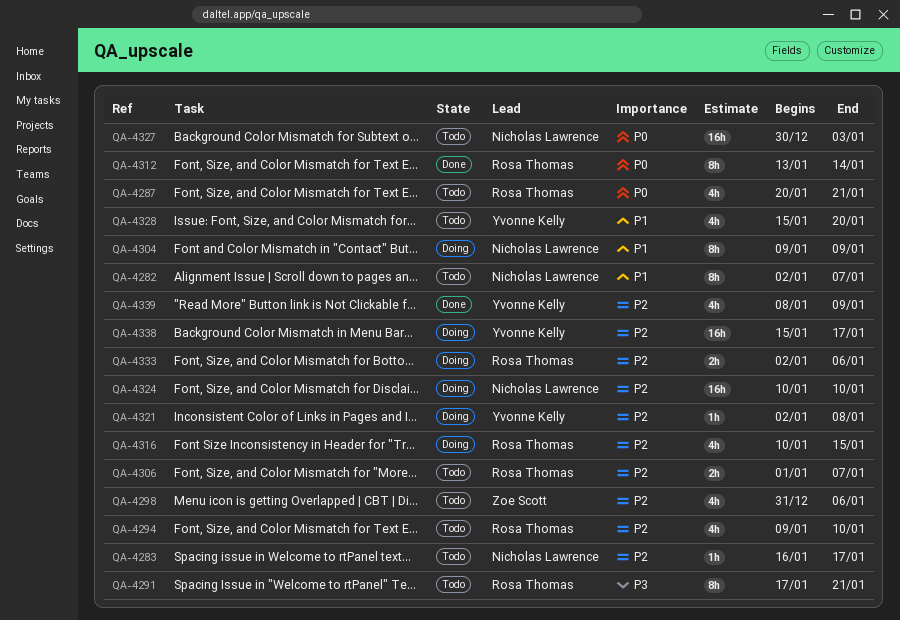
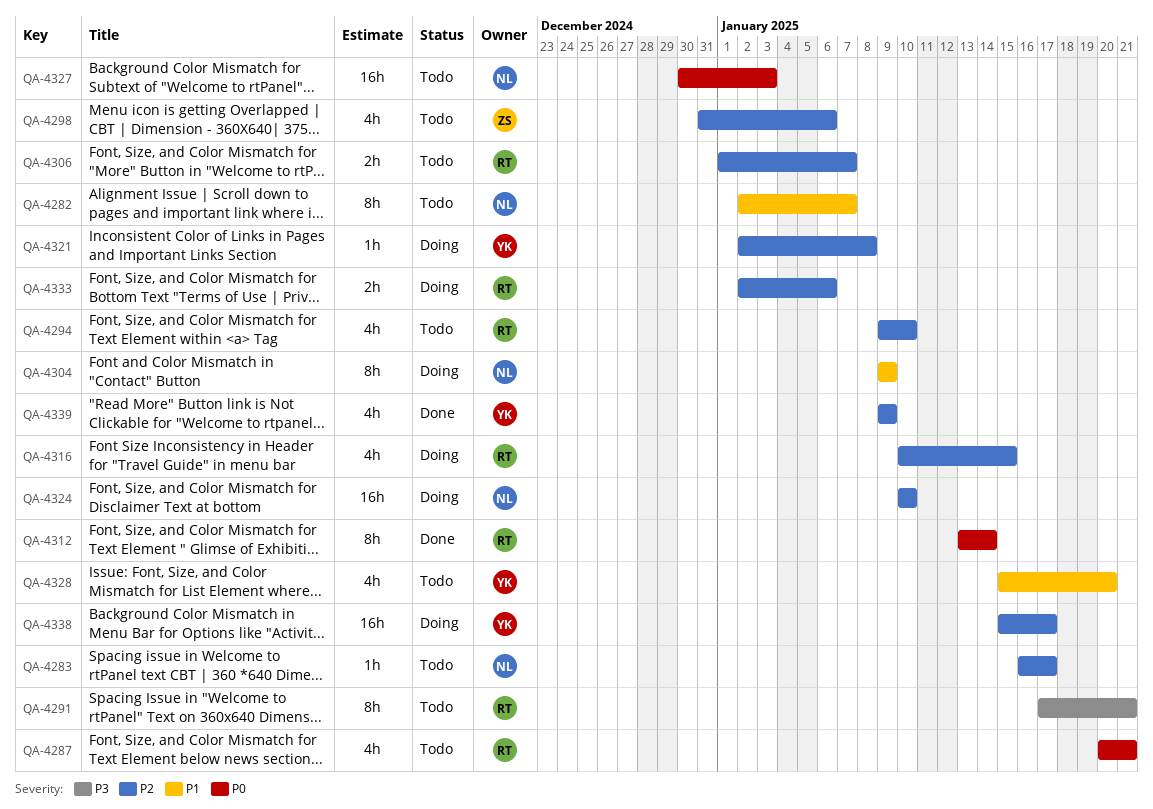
QA-4339, start: Jan 8 -> Jan 9

